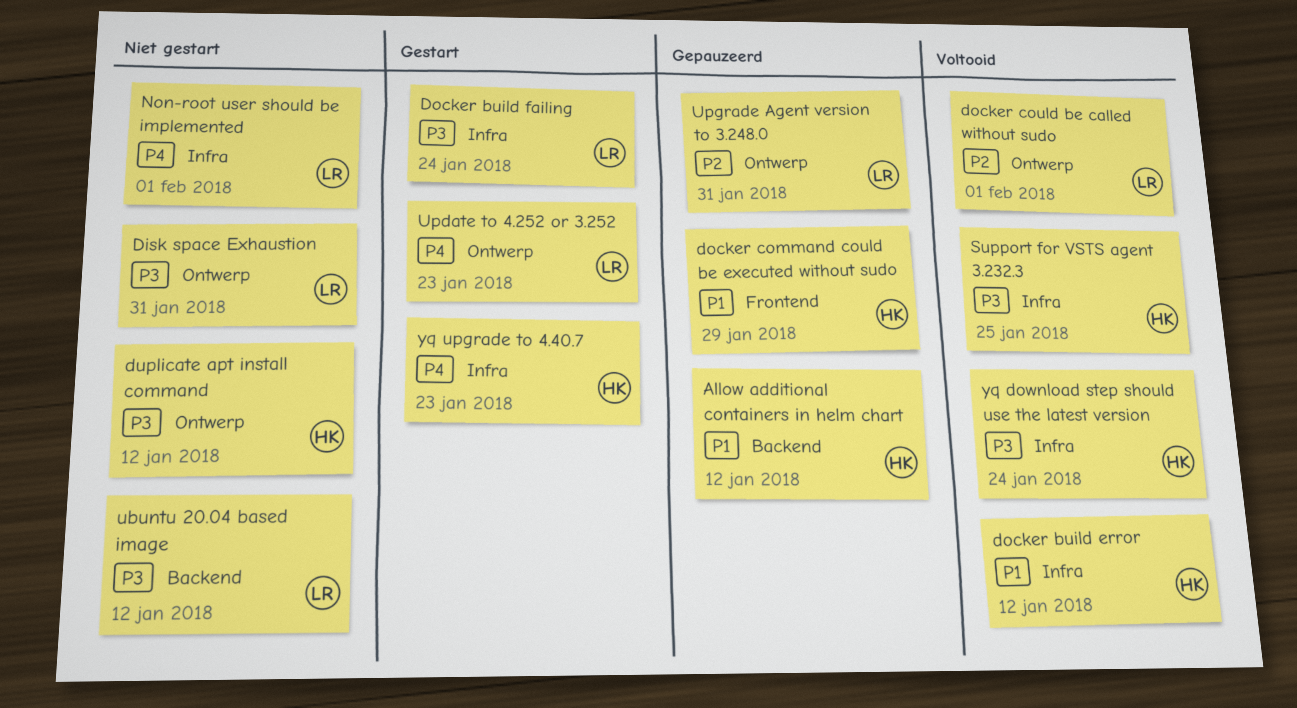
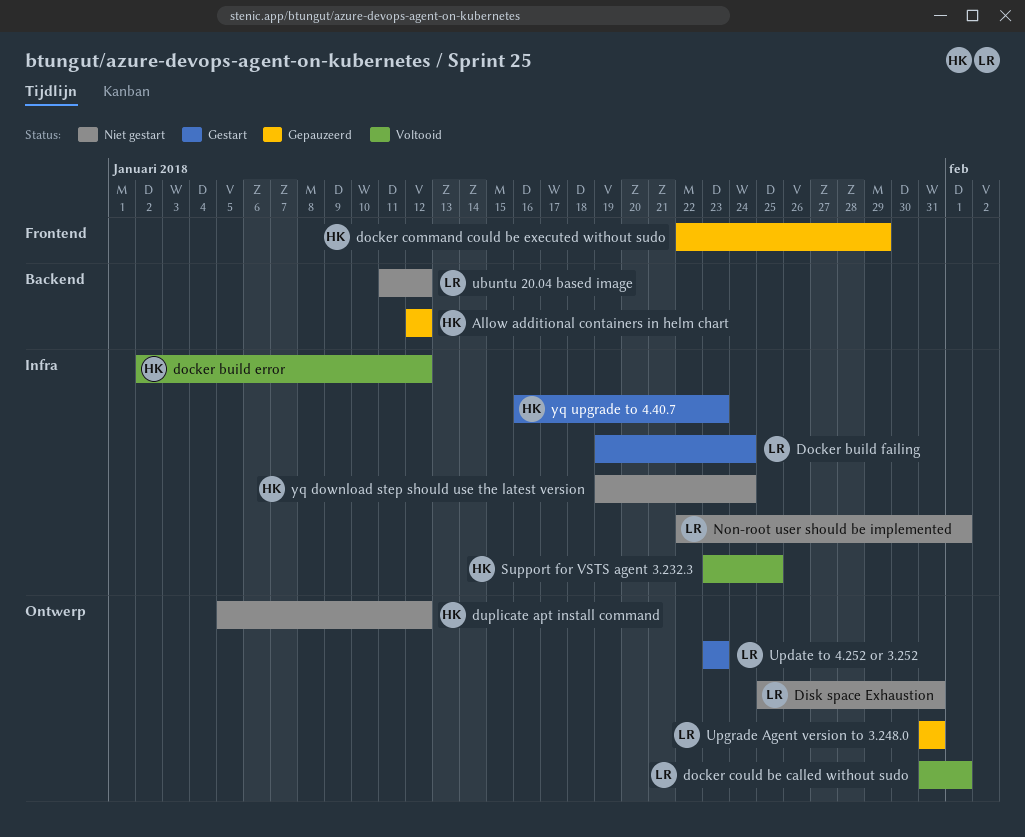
yq download step should use the latest version, status: Voltooid -> Niet gestart

